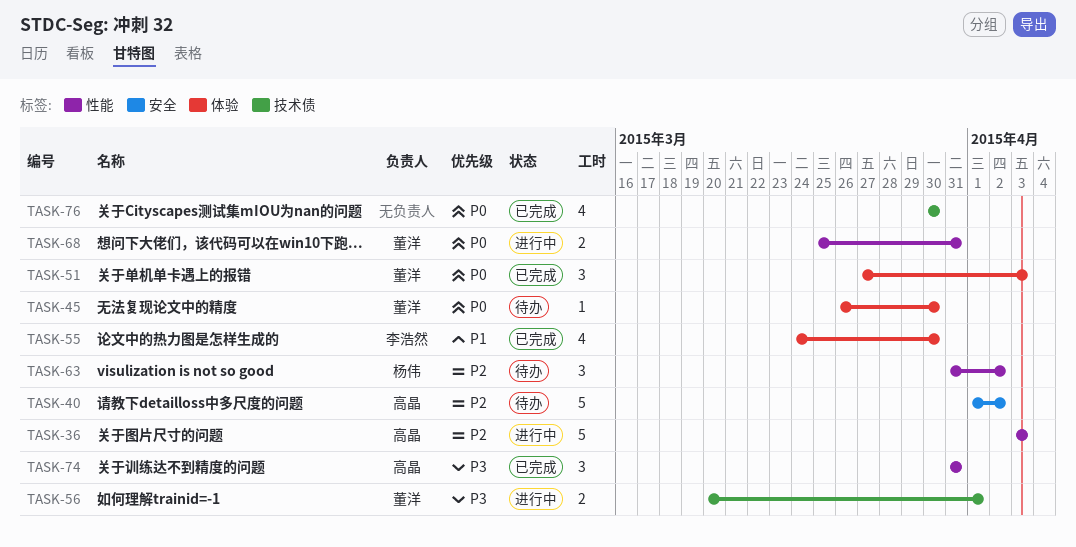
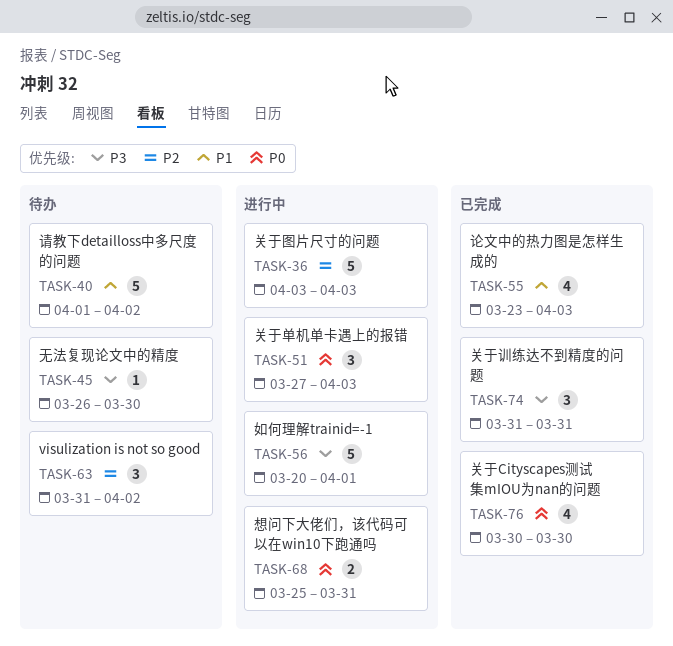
TASK-40, priority: P2 -> P1
TASK-45, priority: P0 -> P3
TASK-51, status: 已完成 -> 进行中
TASK-55, start: Mar 24 -> Mar 23
TASK-55, due: Mar 30 -> Apr 3
TASK-56, estimate: 2 -> 5

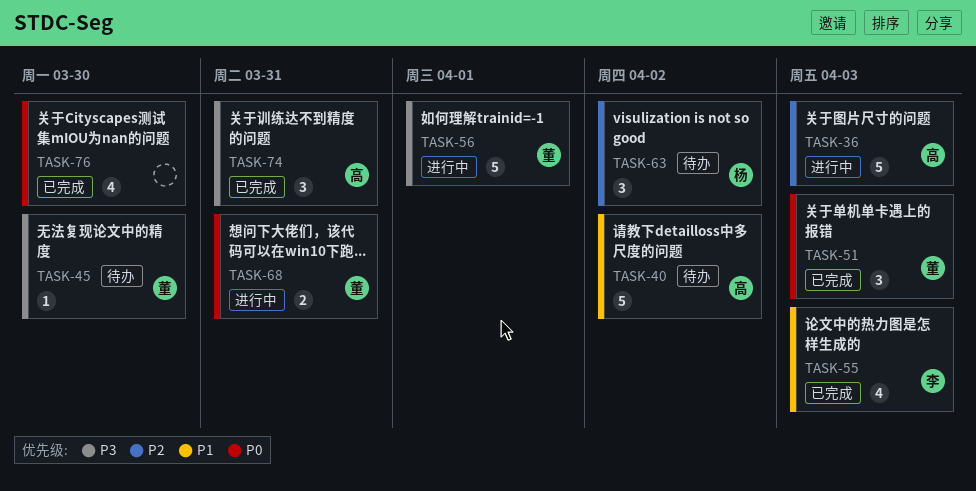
TASK-51, status: 进行中 -> 已完成

